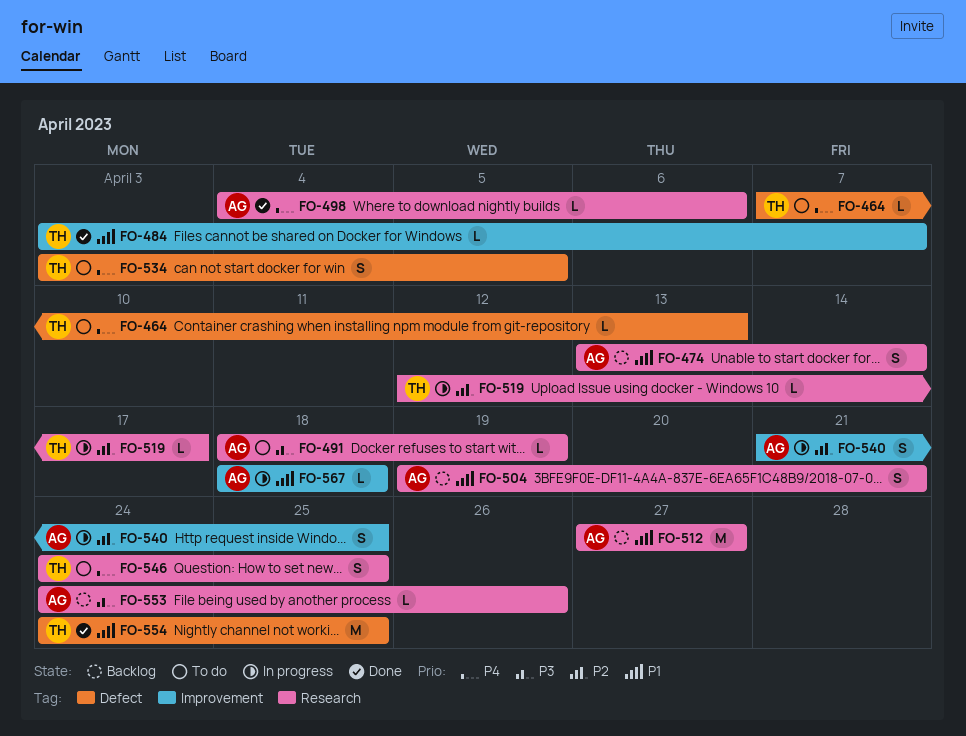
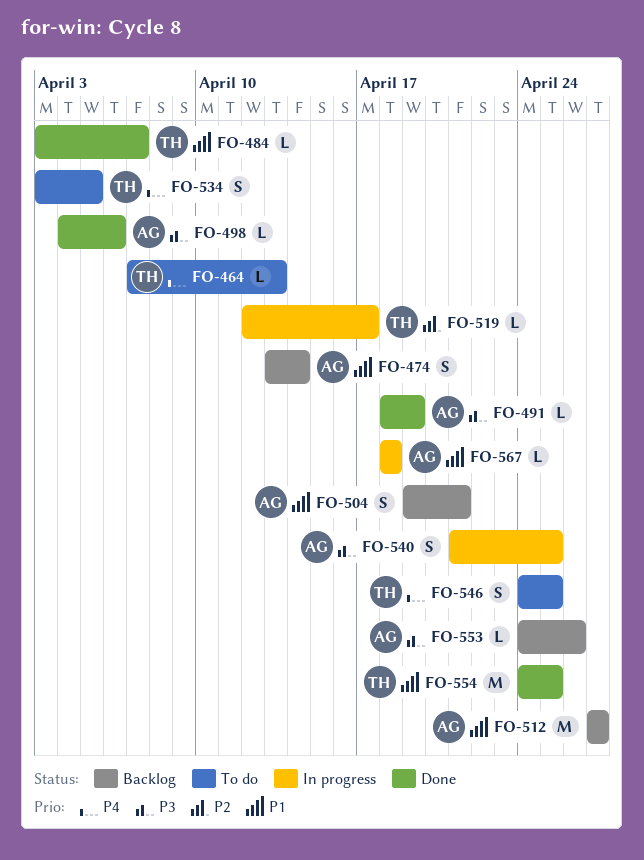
FO-491, status: To do -> Done
FO-498, priority: P4 -> P3
FO-540, priority: P2 -> P3

